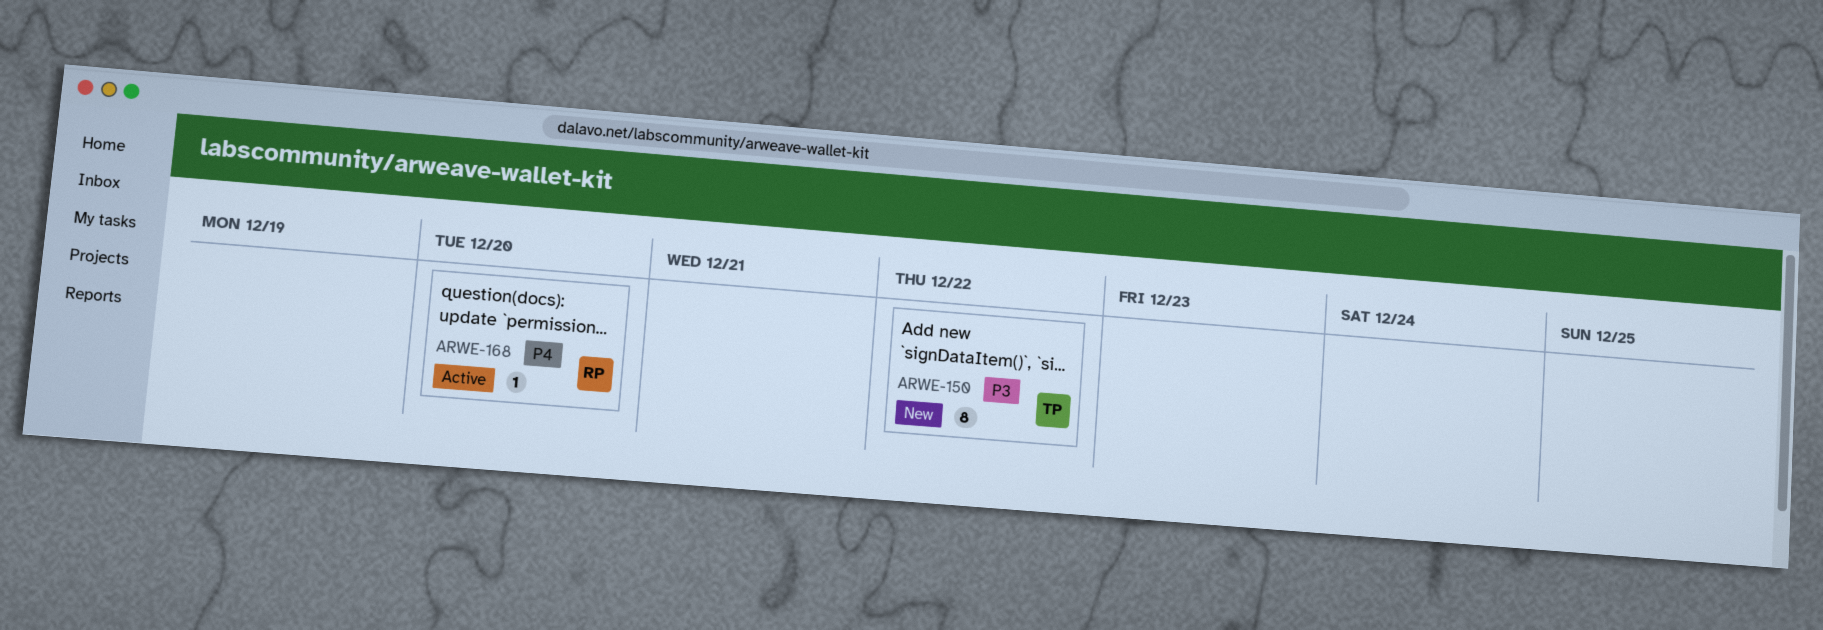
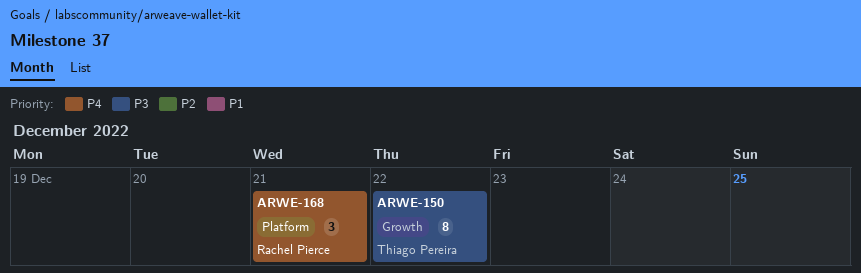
ARWE-168, estimate: 1 -> 3
ARWE-168, due: Dec 20 -> Dec 21

